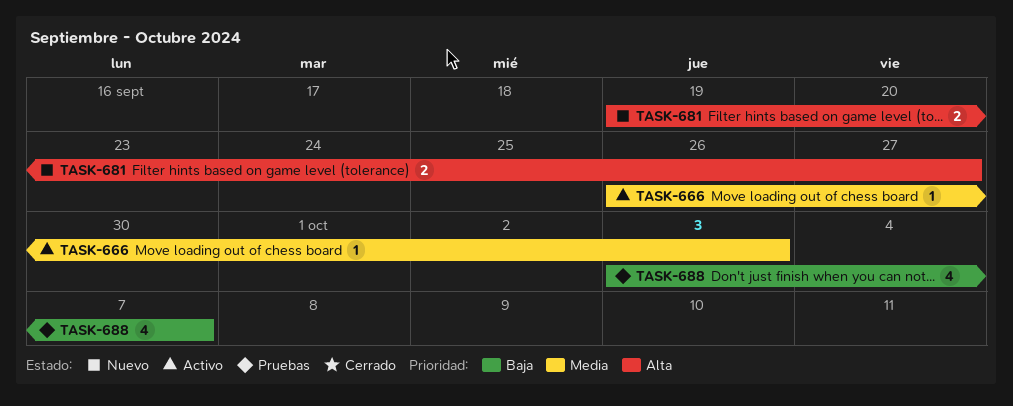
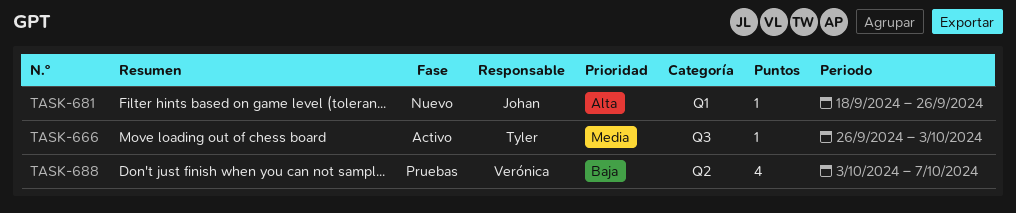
TASK-681, estimate: 2 -> 1
TASK-681, start: Sep 19 -> Sep 18
TASK-681, due: Sep 27 -> Sep 26

